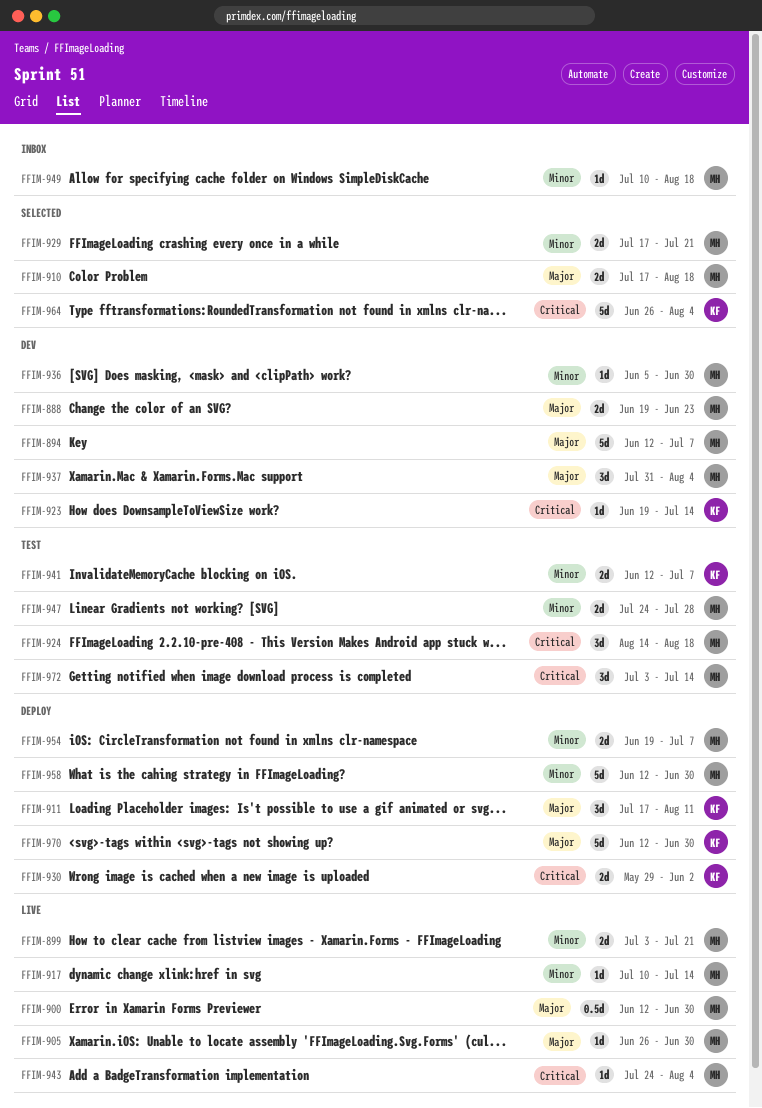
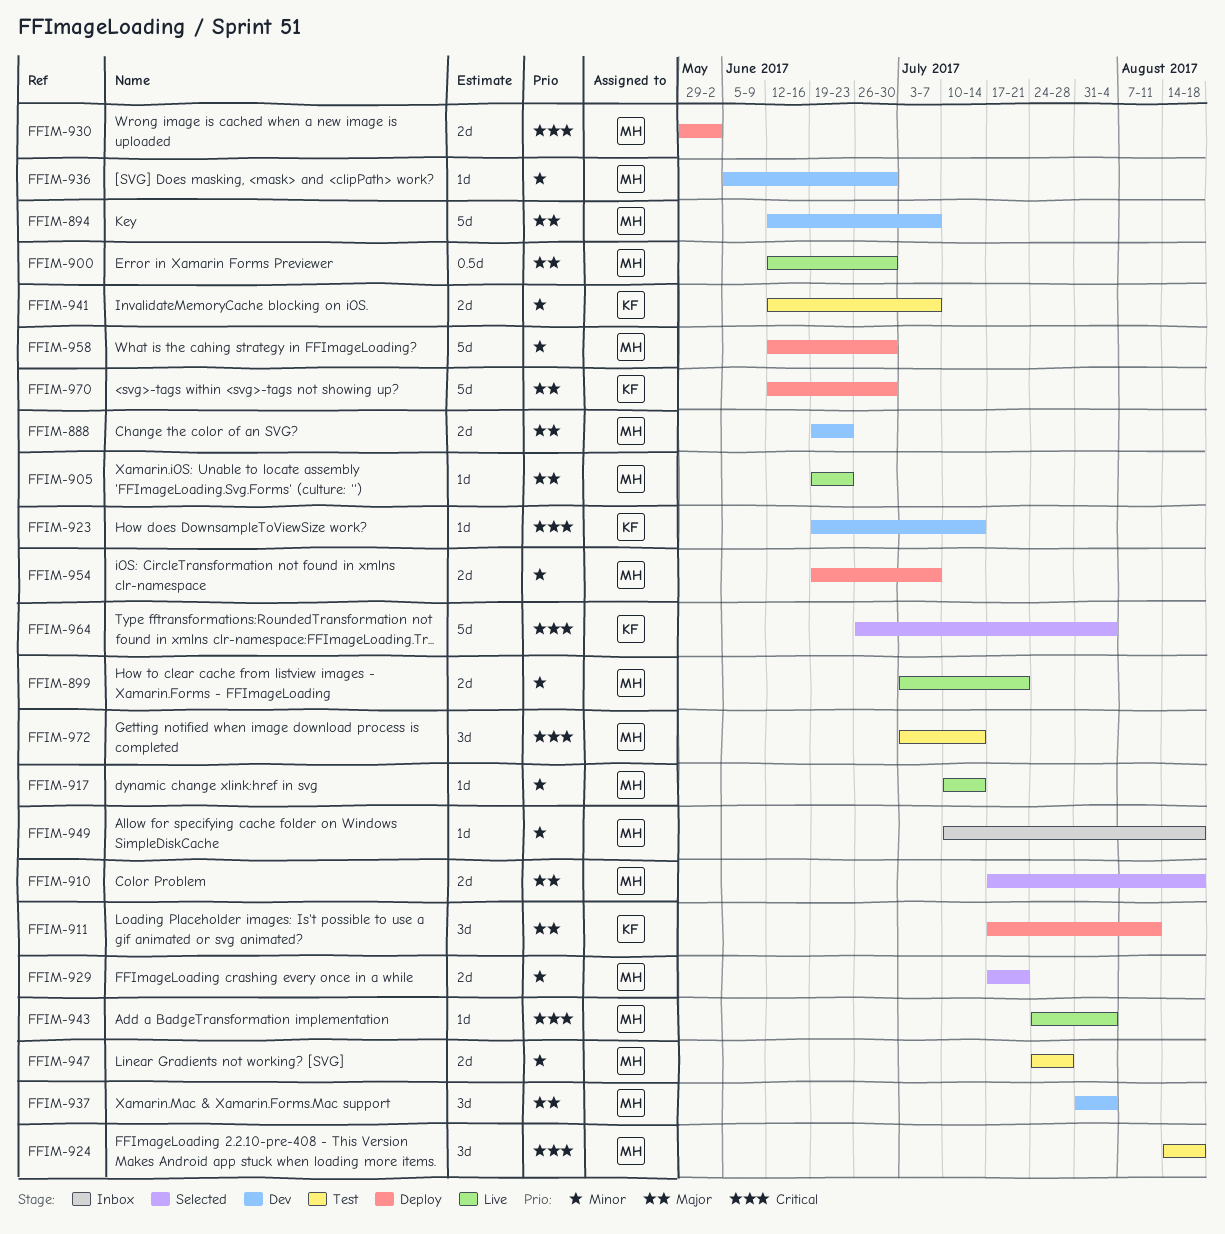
FFIM-905, start: Jun 26 -> Jun 19
FFIM-905, due: Jun 30 -> Jun 23
FFIM-930, owner: KF -> MH

